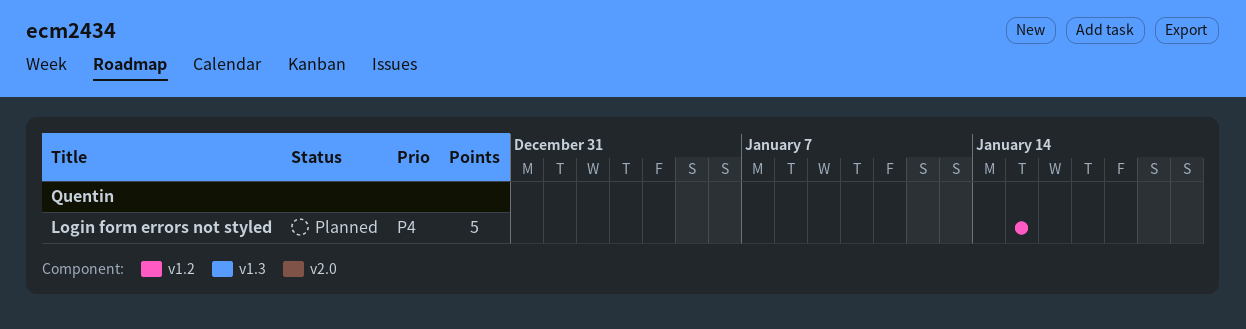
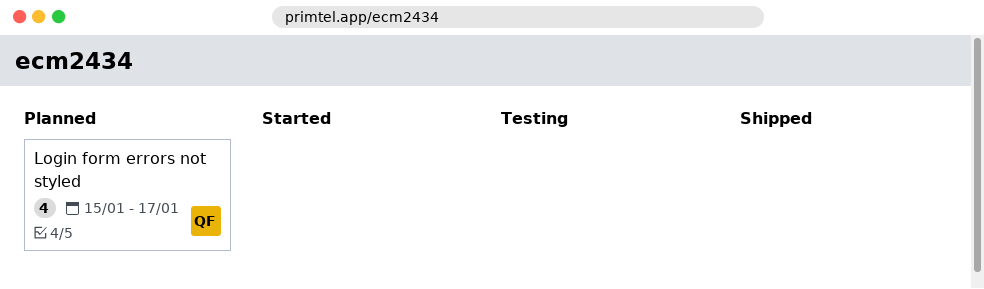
Login form errors not styled, estimate: 5 -> 4
Login form errors not styled, due: Jan 15 -> Jan 17

